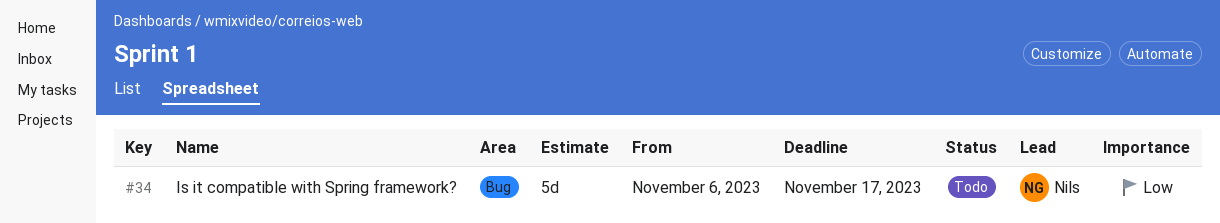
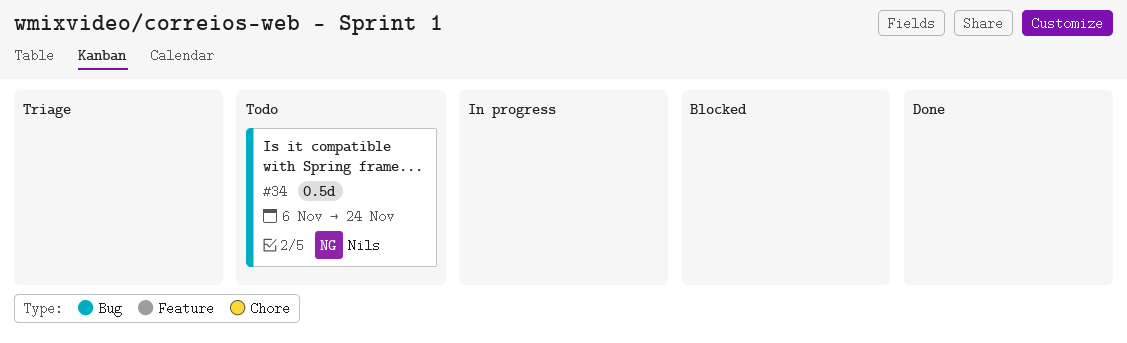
#34, estimate: 5d -> 0.5d
#34, due: Nov 17 -> Nov 24

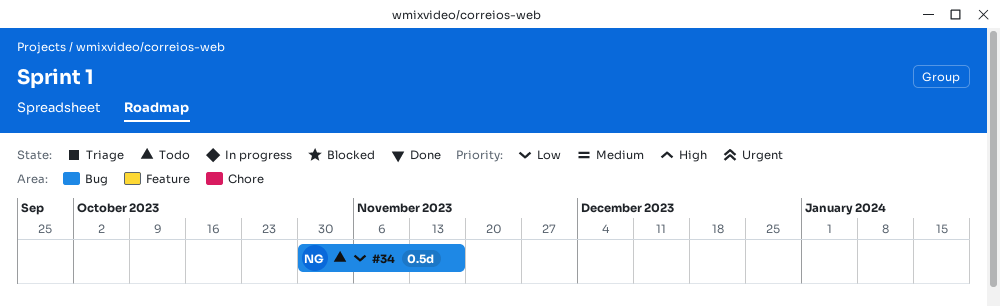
#34, start: Nov 6 -> Oct 30
#34, due: Nov 24 -> Nov 17

